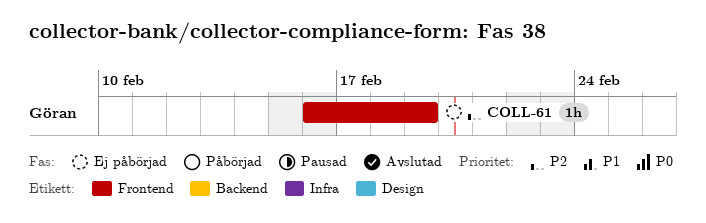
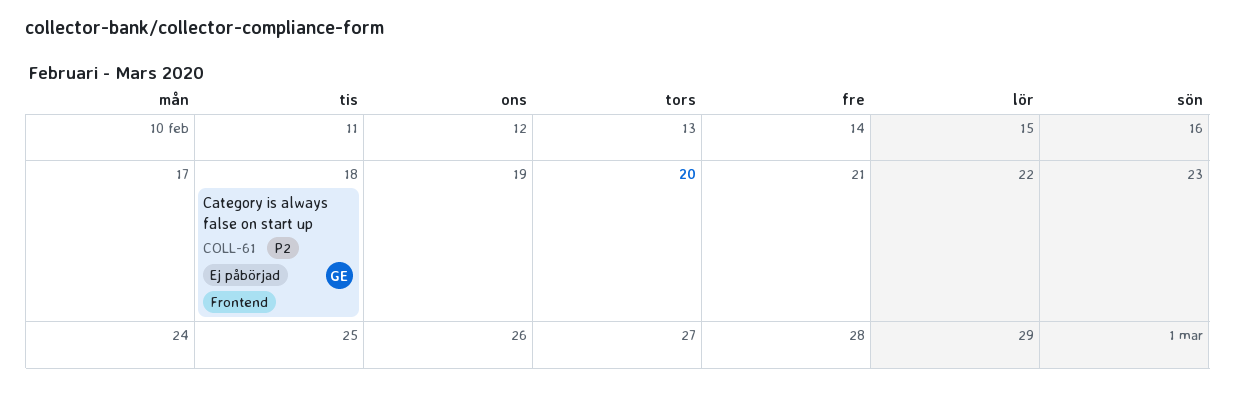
COLL-61, due: Feb 19 -> Feb 18

